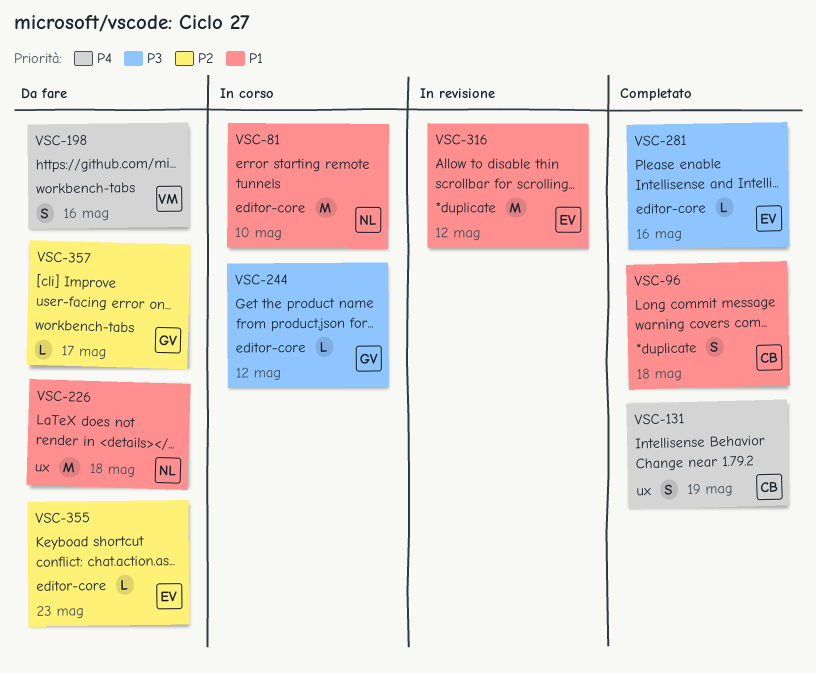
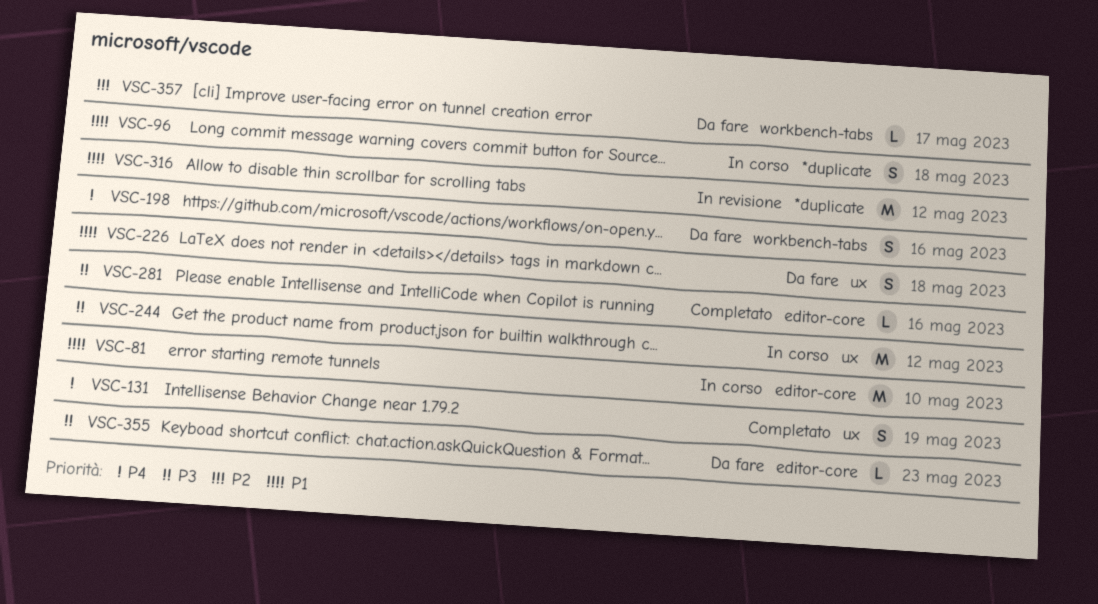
VSC-96, status: Completato -> In corso
VSC-226, estimate: M -> S
VSC-244, label: editor-core -> ux
VSC-244, estimate: L -> M
VSC-355, priority: P2 -> P3

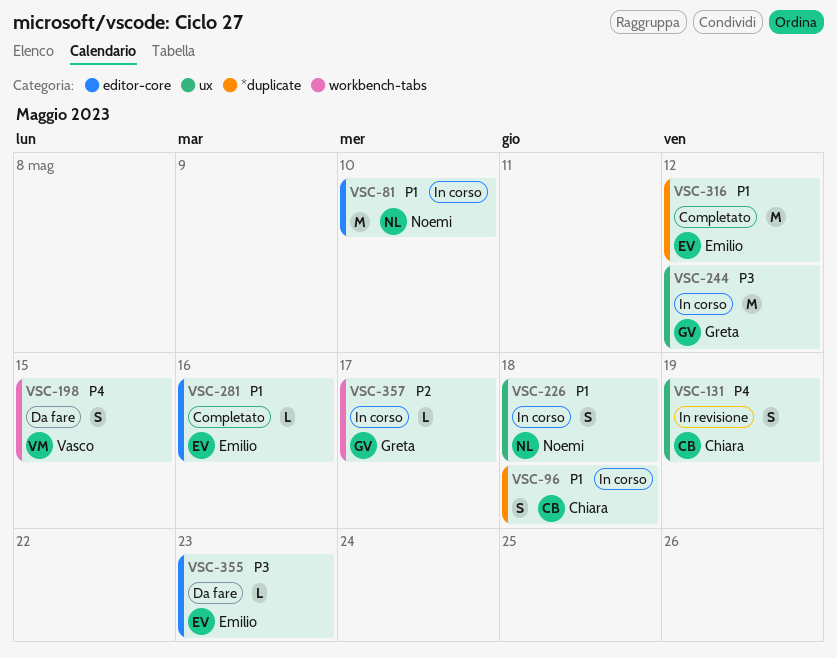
VSC-131, status: Completato -> In revisione
VSC-198, due: May 16 -> May 15
VSC-226, status: Da fare -> In corso
VSC-281, priority: P3 -> P1
VSC-316, status: In revisione -> Completato
VSC-357, status: Da fare -> In corso

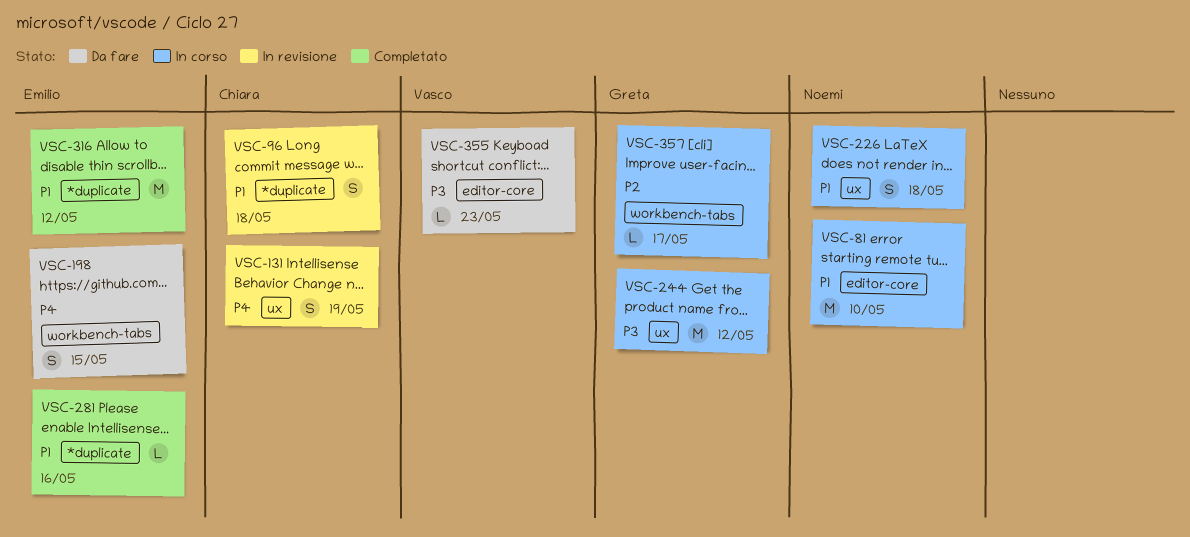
VSC-96, status: In corso -> In revisione
VSC-198, owner: Vasco -> Emilio
VSC-281, label: editor-core -> *duplicate
VSC-355, owner: Emilio -> Vasco

